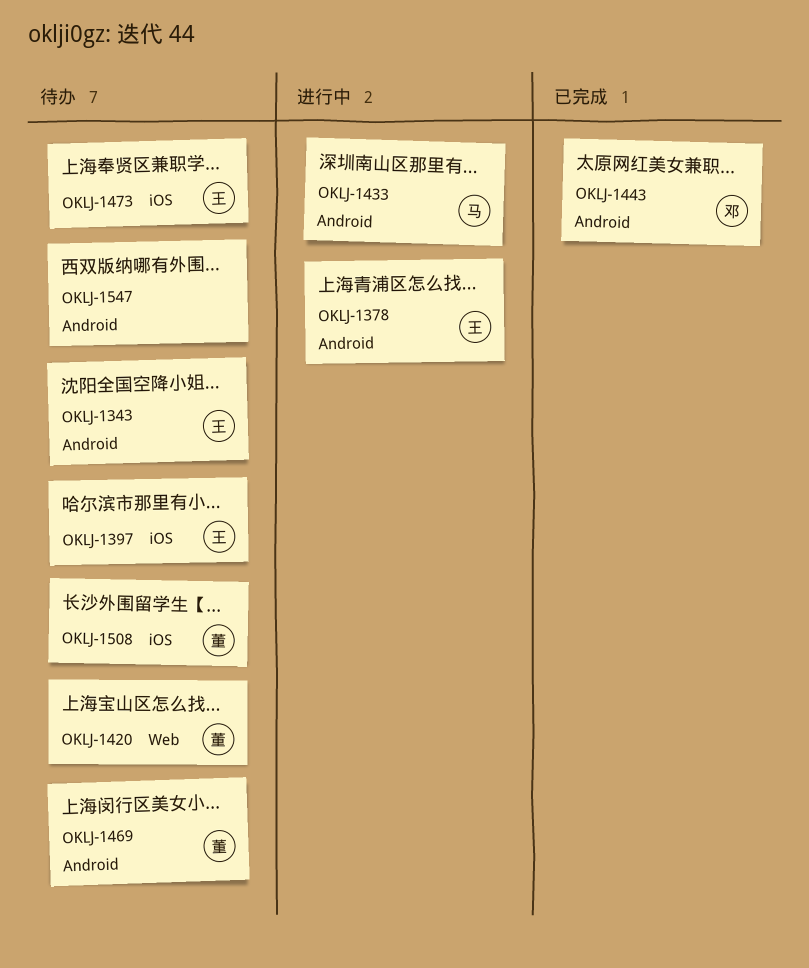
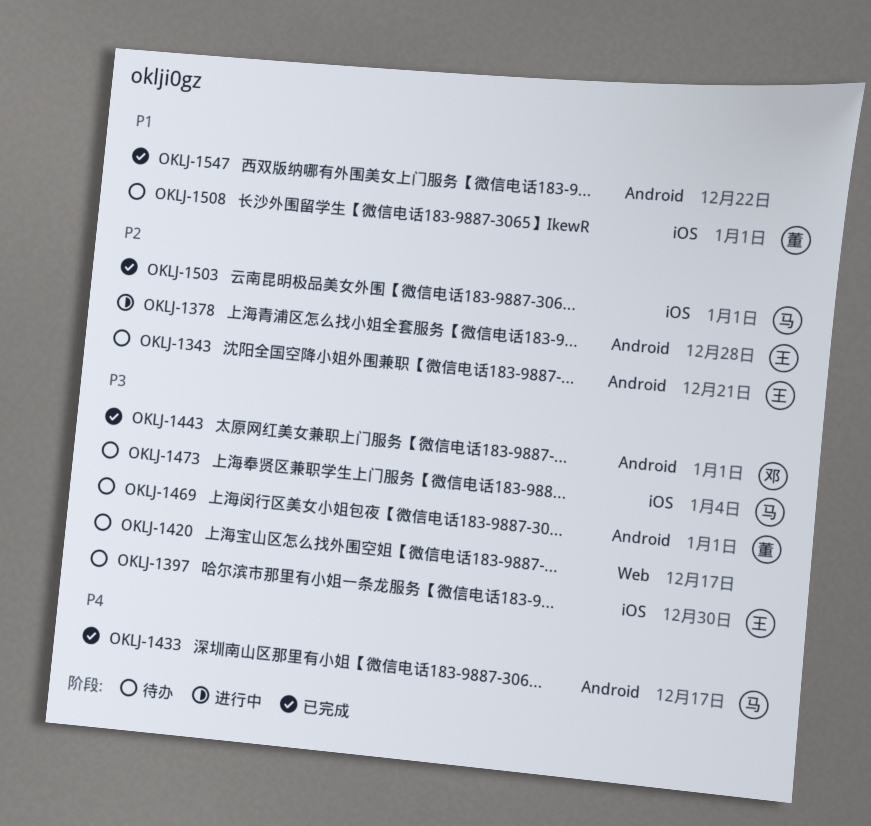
OKLJ-1420, owner: 董 -> none
OKLJ-1433, status: 进行中 -> 已完成
OKLJ-1473, owner: 王 -> 马
OKLJ-1503: none -> present
OKLJ-1547, status: 待办 -> 已完成

